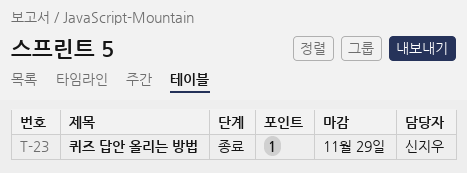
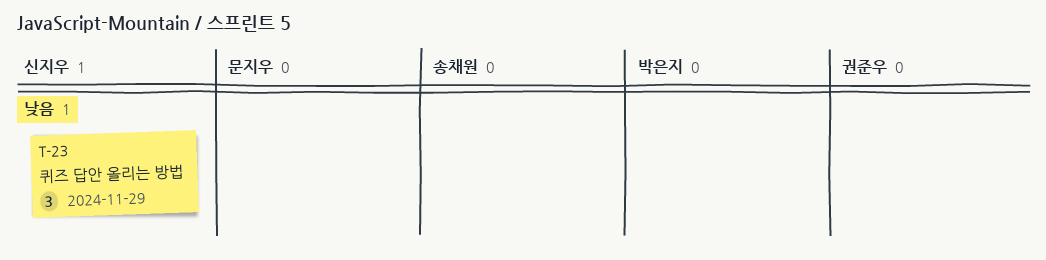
T-23, estimate: 1 -> 3

